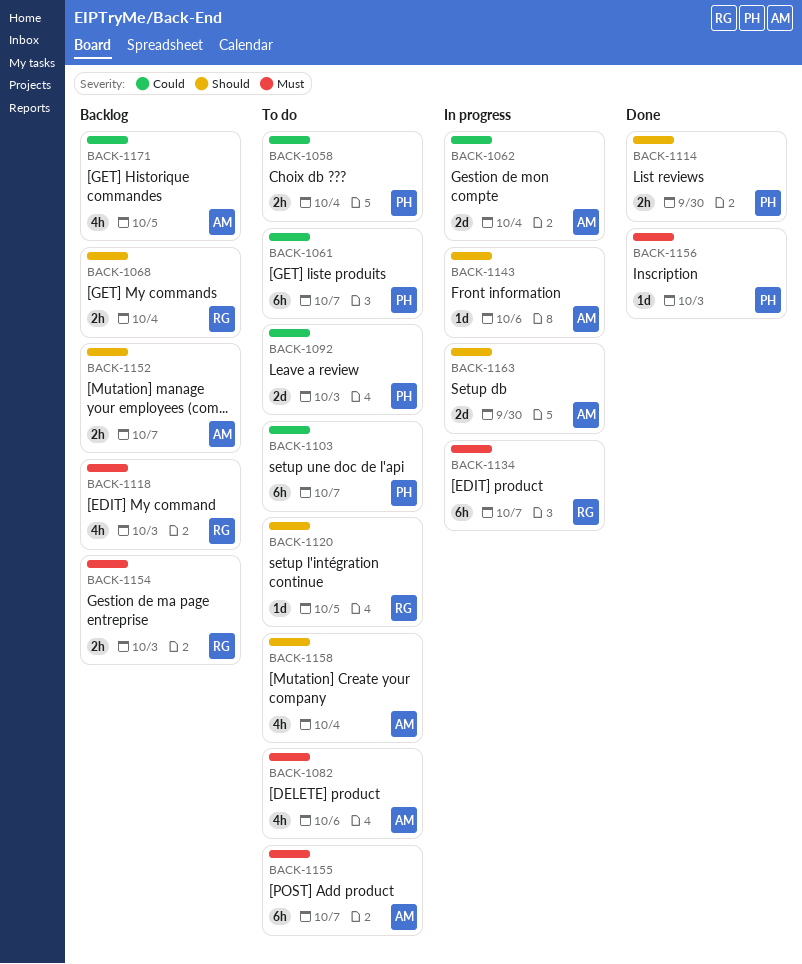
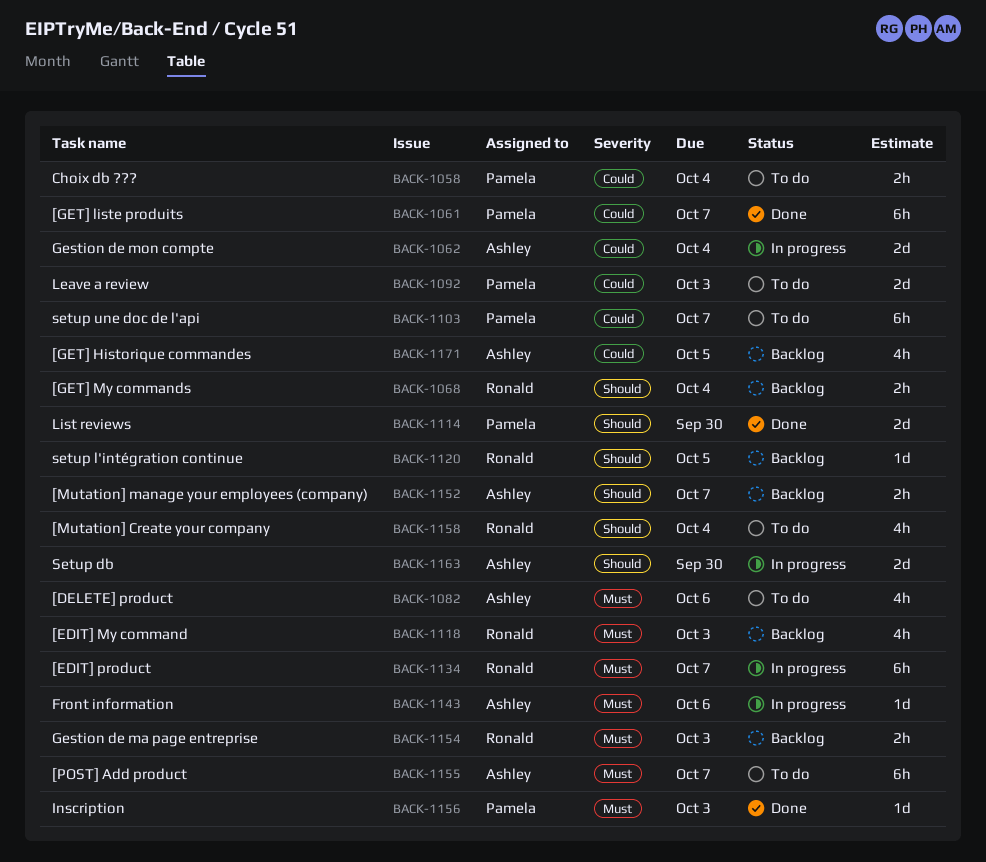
BACK-1061, status: To do -> Done
BACK-1114, estimate: 2h -> 2d
BACK-1120, status: To do -> Backlog
BACK-1143, priority: Should -> Must
BACK-1158, owner: Ashley -> Ronald

